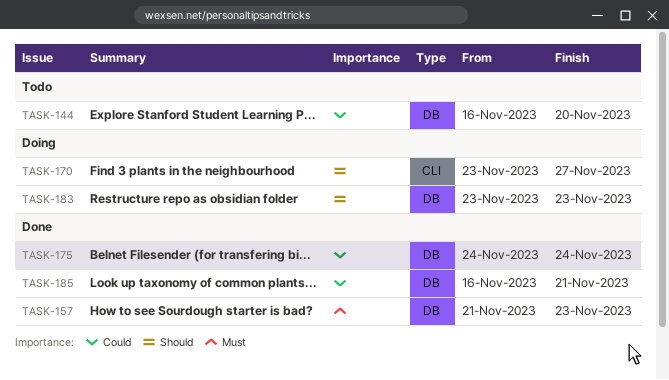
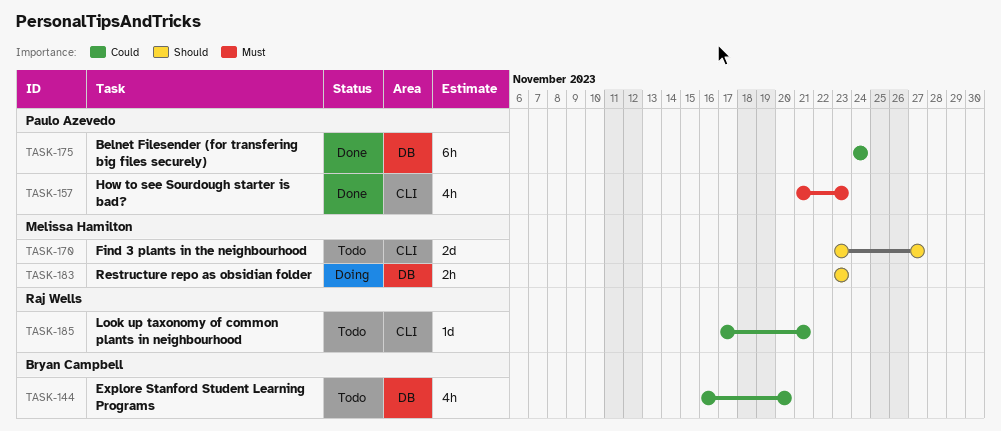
TASK-157, label: DB -> CLI
TASK-170, status: Doing -> Todo
TASK-185, status: Done -> Todo
TASK-185, label: DB -> CLI
TASK-185, start: Nov 16 -> Nov 17

